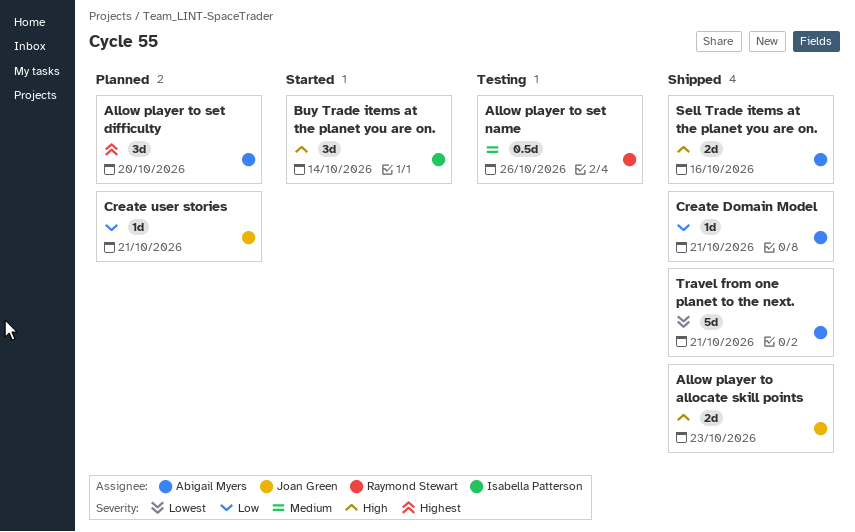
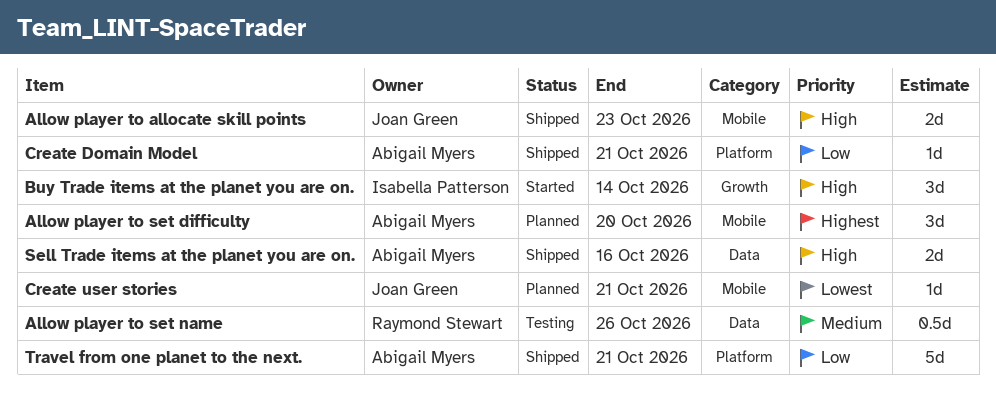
Create user stories, priority: Low -> Lowest
Travel from one planet to the next., priority: Lowest -> Low

